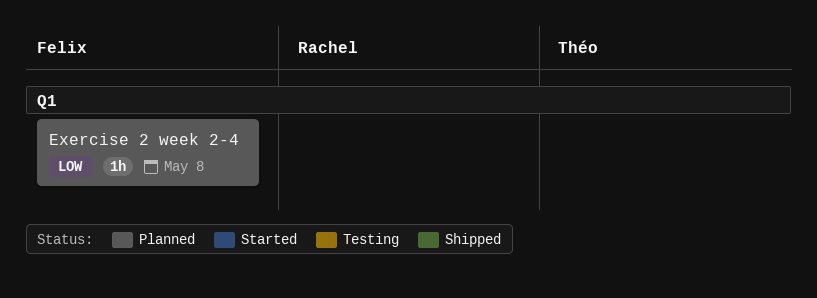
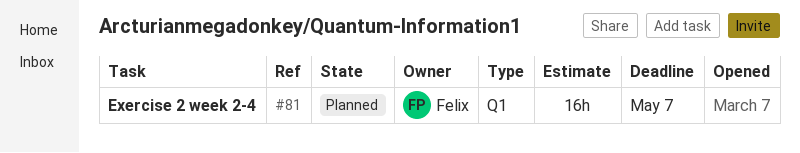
Exercise 2 week 2-4, estimate: 1h -> 16h
Exercise 2 week 2-4, due: May 8 -> May 7

